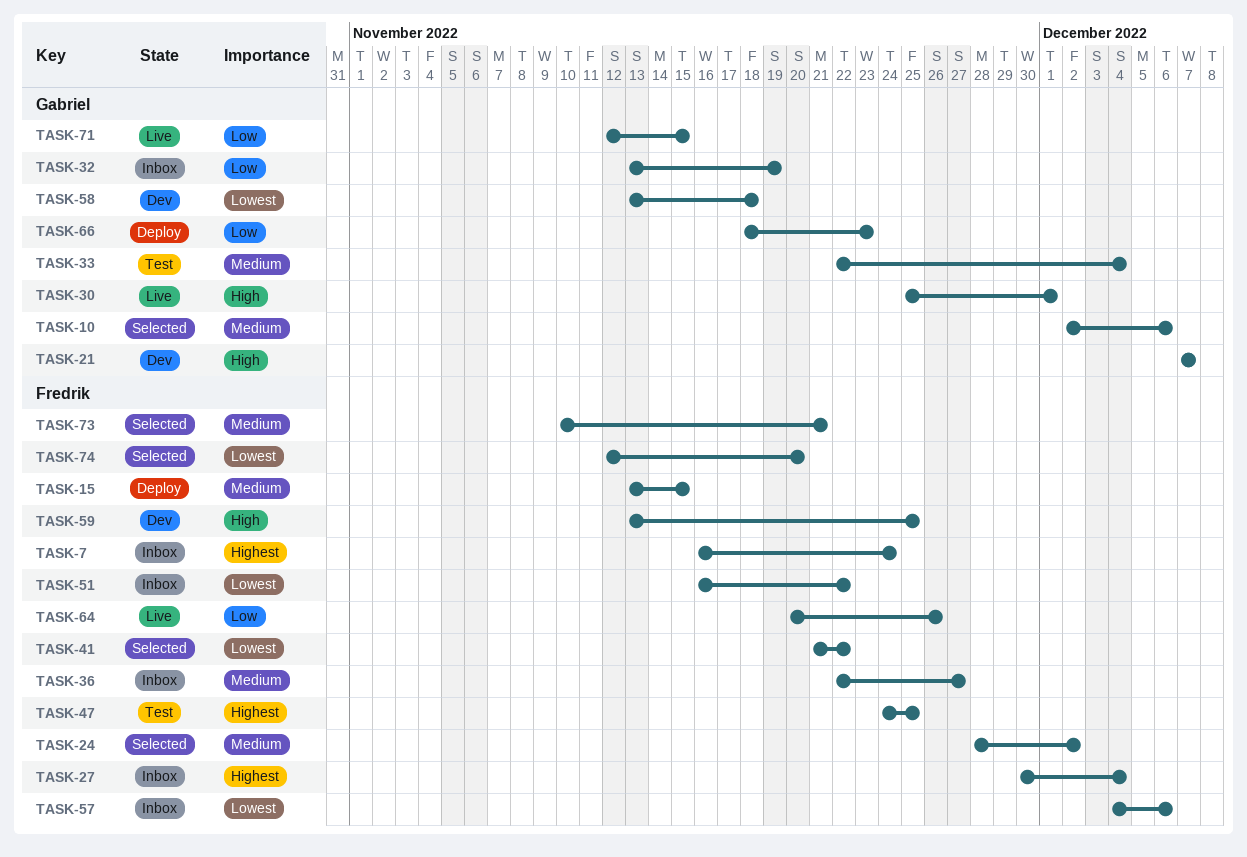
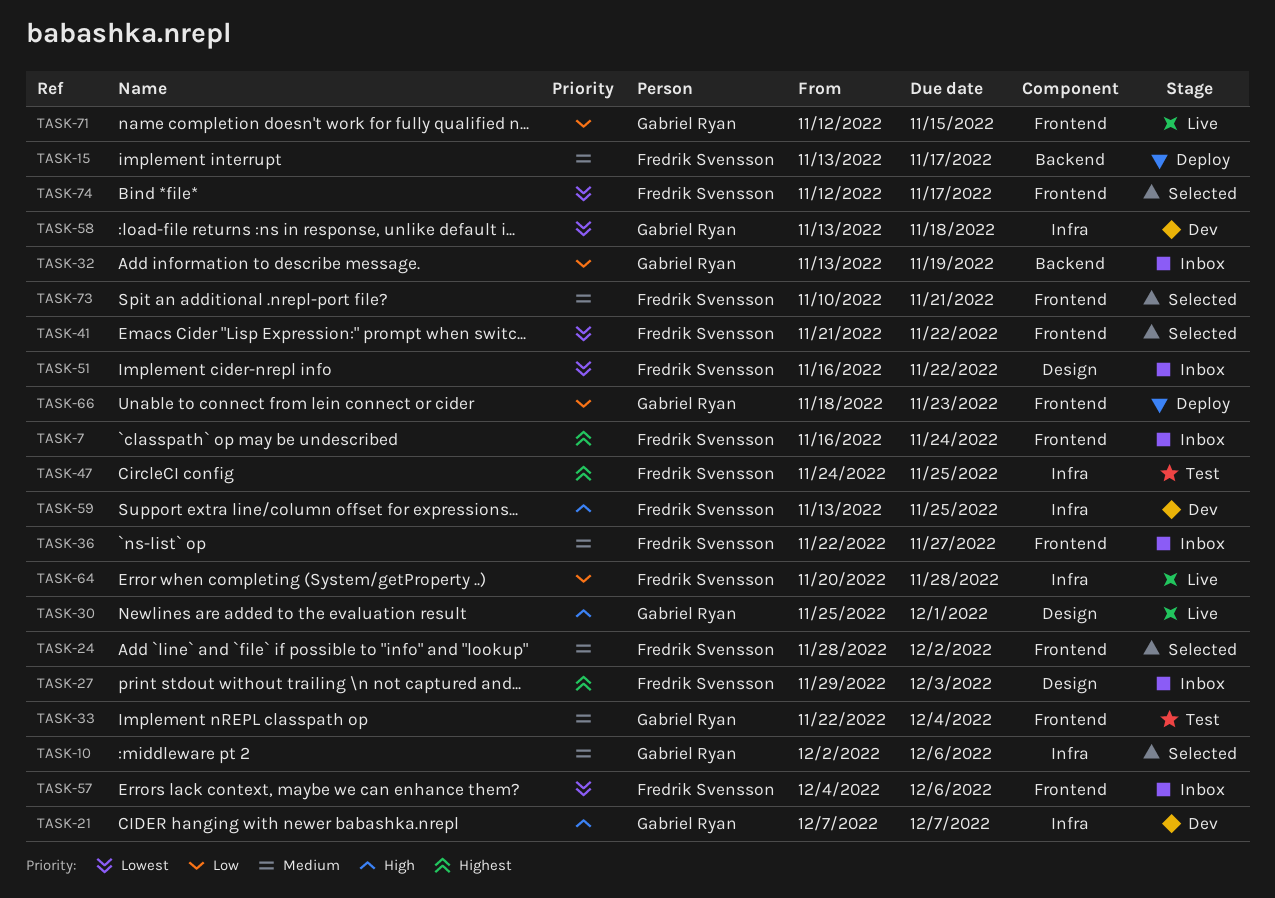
TASK-15, due: Nov 15 -> Nov 17
TASK-27, start: Nov 30 -> Nov 29
TASK-27, due: Dec 4 -> Dec 3
TASK-64, due: Nov 26 -> Nov 28
TASK-74, due: Nov 20 -> Nov 17

